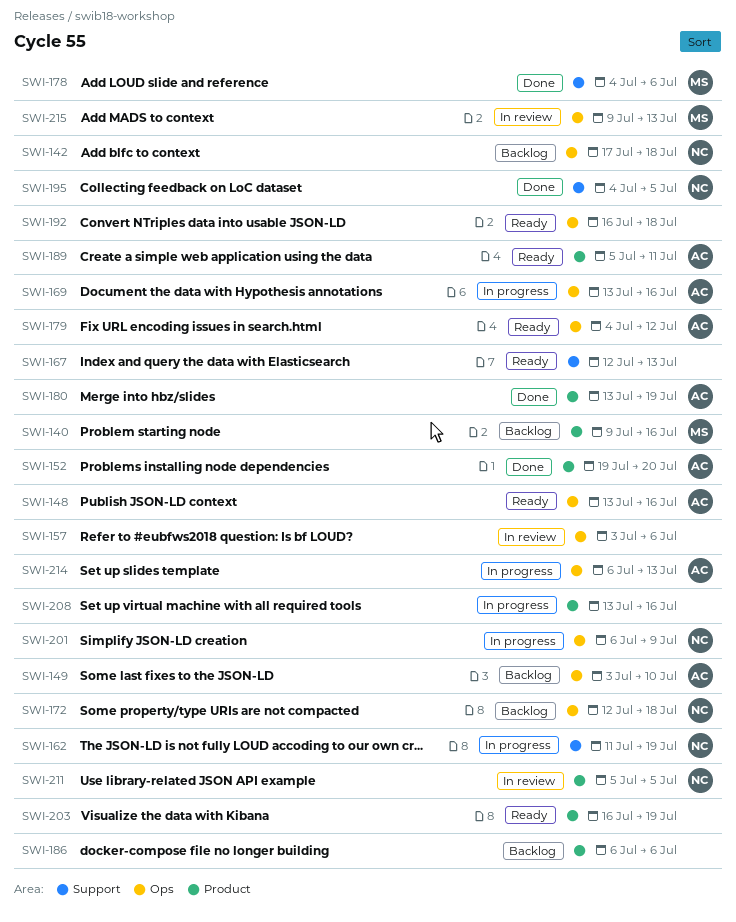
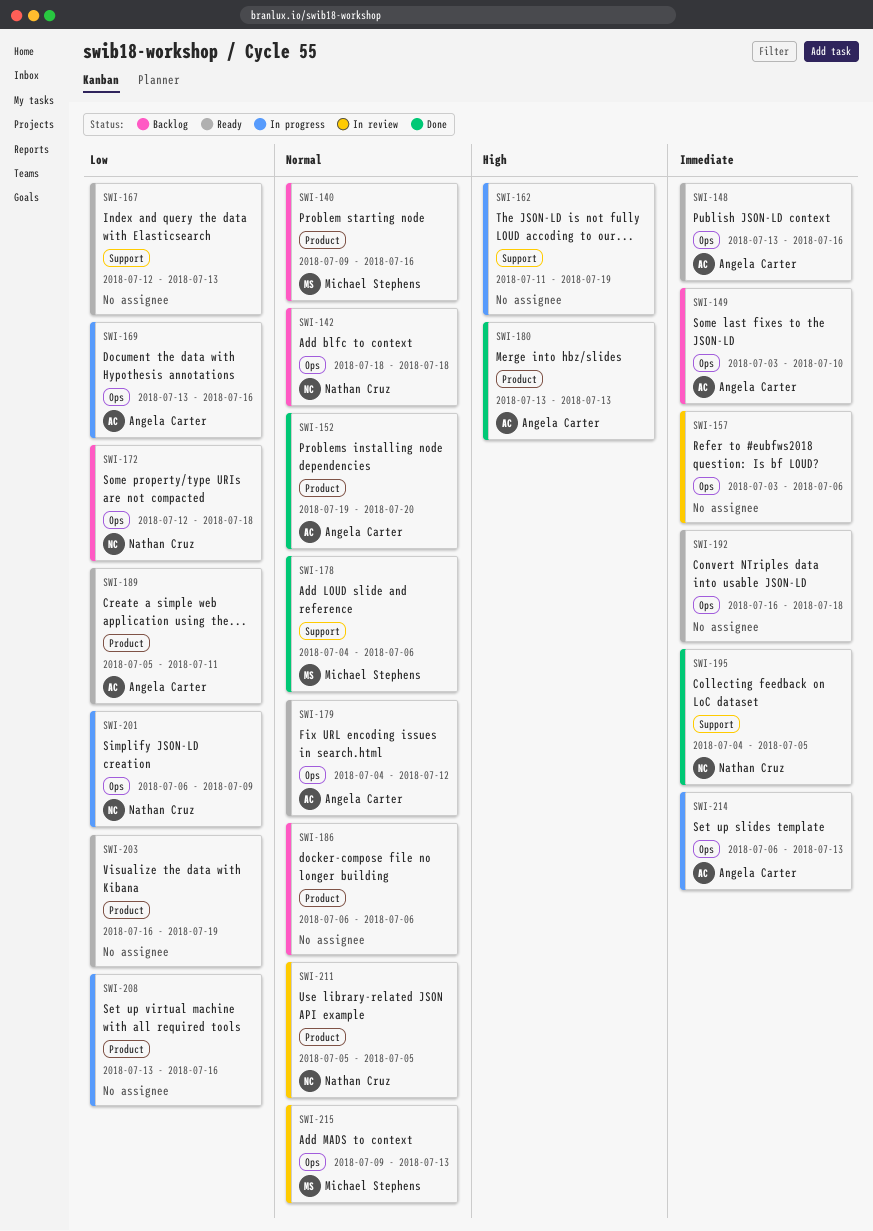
SWI-142, start: Jul 17 -> Jul 18
SWI-162, owner: Nathan Cruz -> none
SWI-180, due: Jul 19 -> Jul 13

